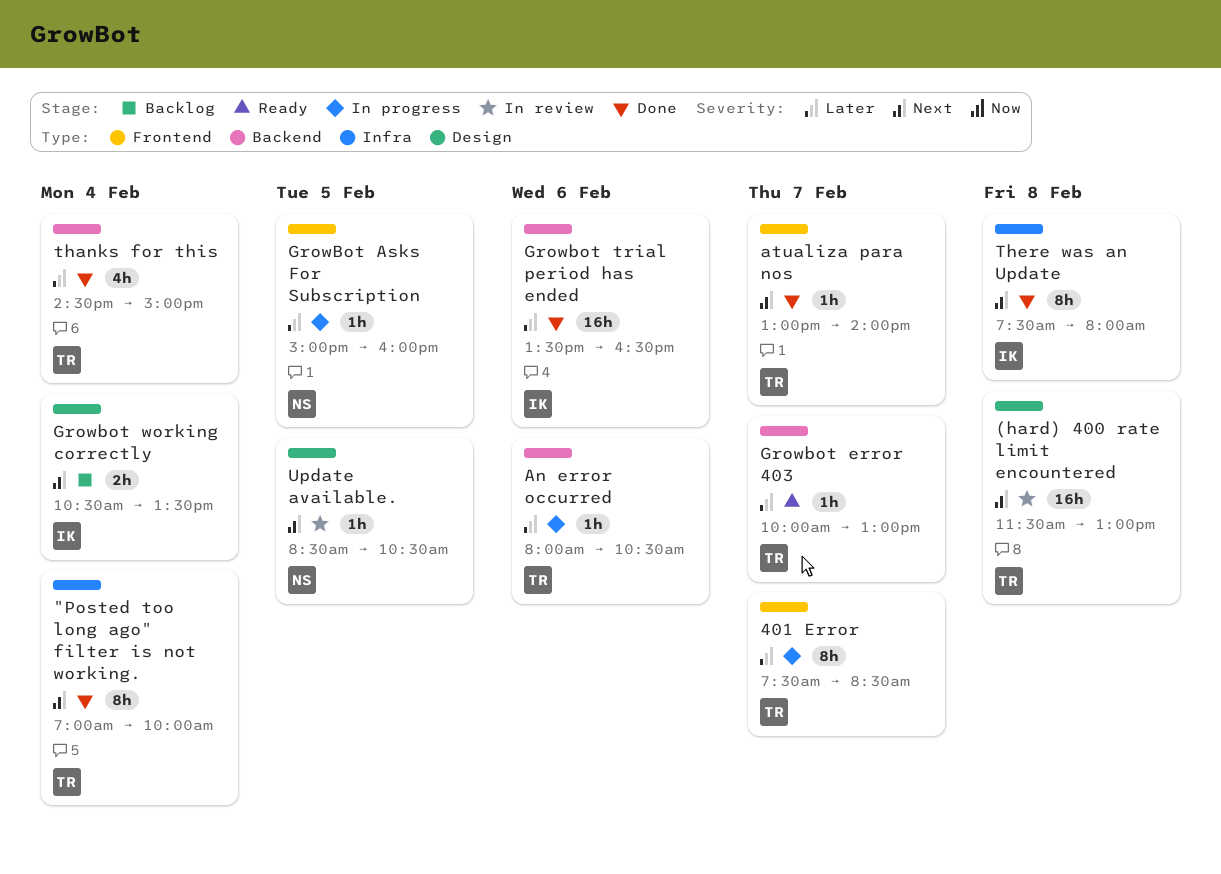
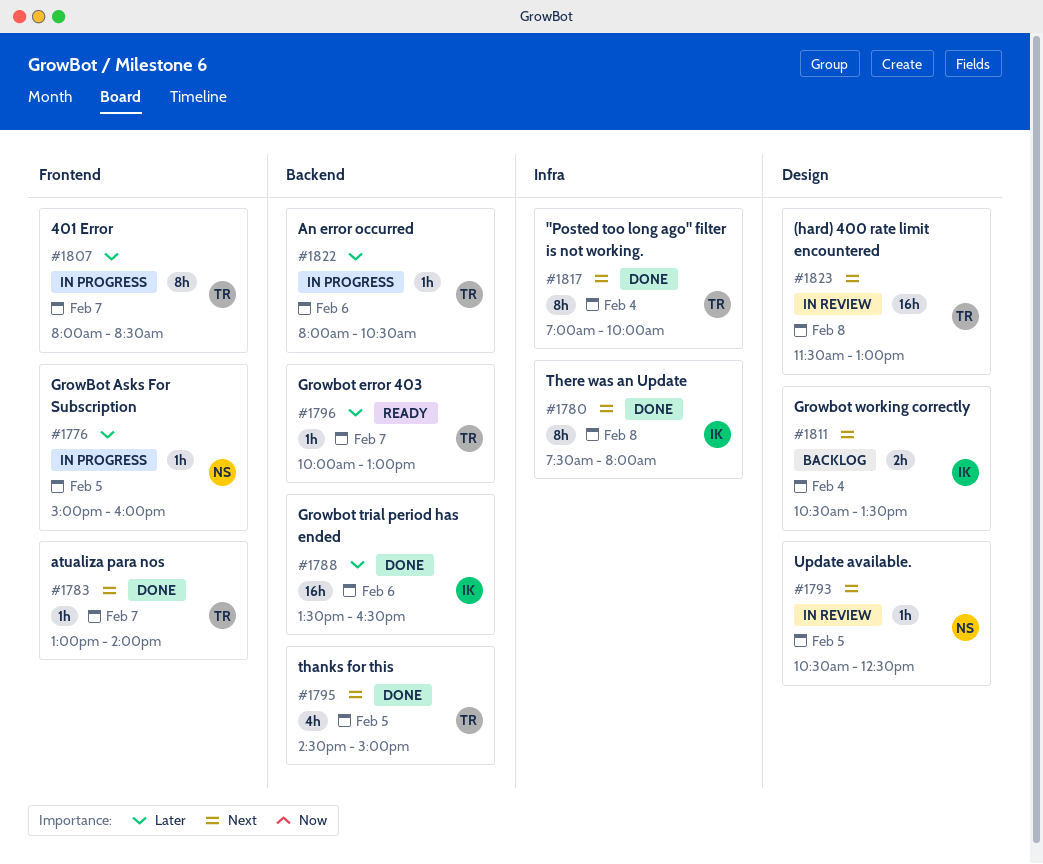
401 Error, begins: 07:30 -> 08:00
thanks for this, priority: Later -> Next
thanks for this, day: Feb 4 -> Feb 5
Update available., begins: 08:30 -> 10:30
Update available., ends: 10:30 -> 12:30

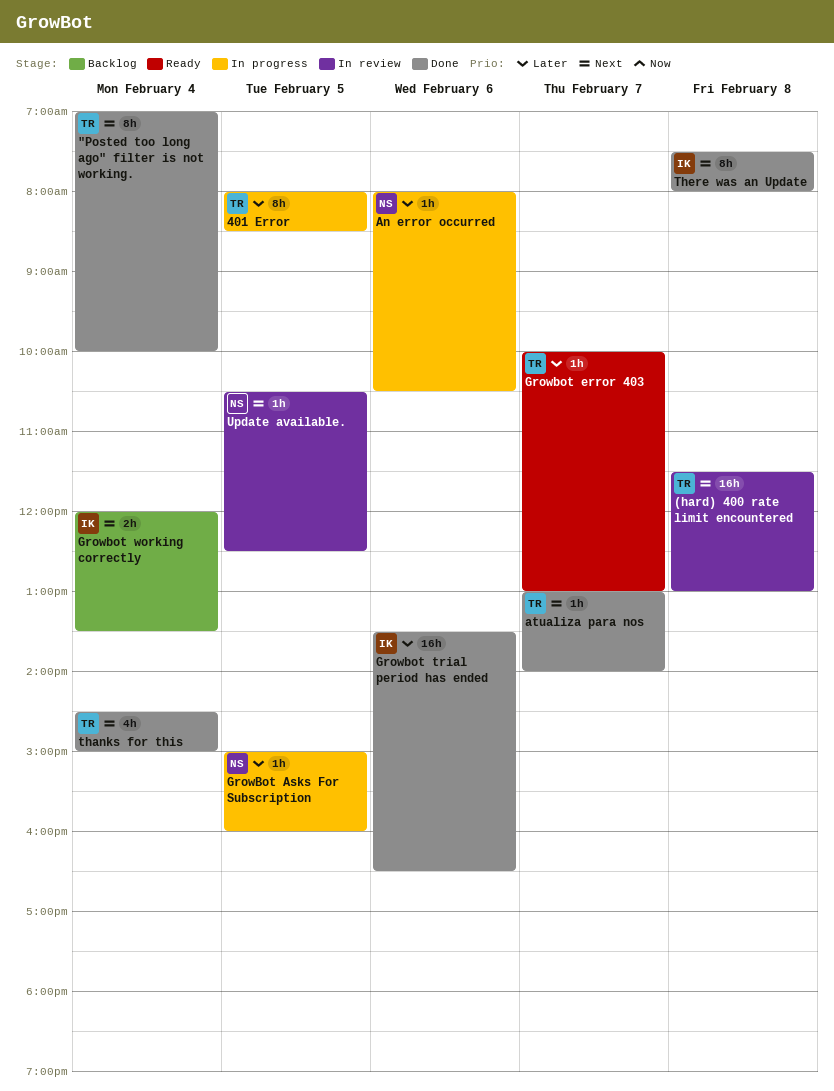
401 Error, day: Feb 7 -> Feb 5
An error occurred, owner: TR -> NS
Growbot working correctly, begins: 10:30 -> 12:00
thanks for this, day: Feb 5 -> Feb 4

